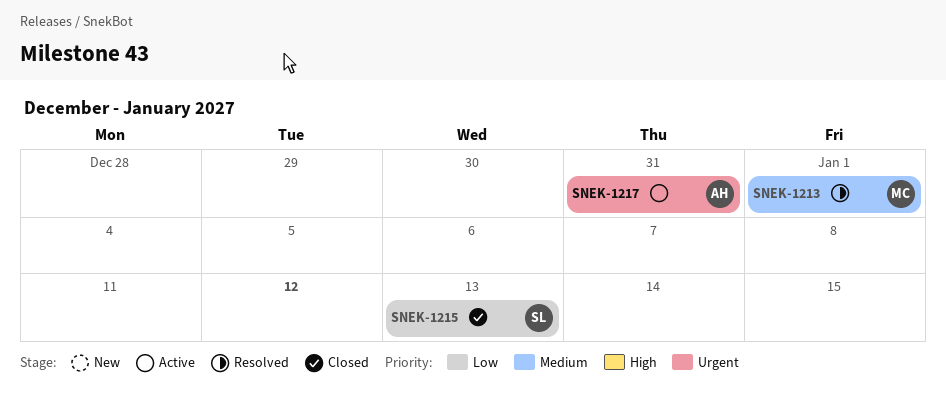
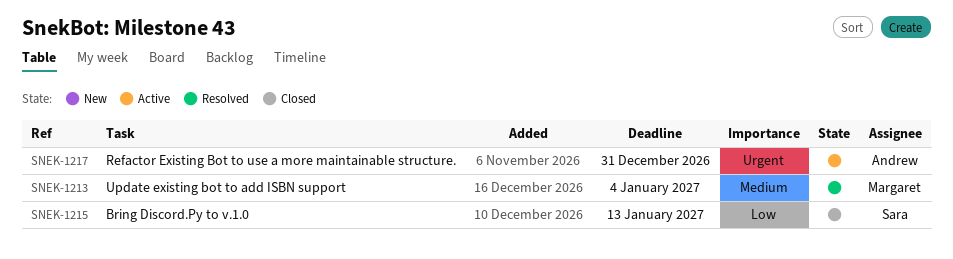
SNEK-1213, due: Jan 1 -> Jan 4

